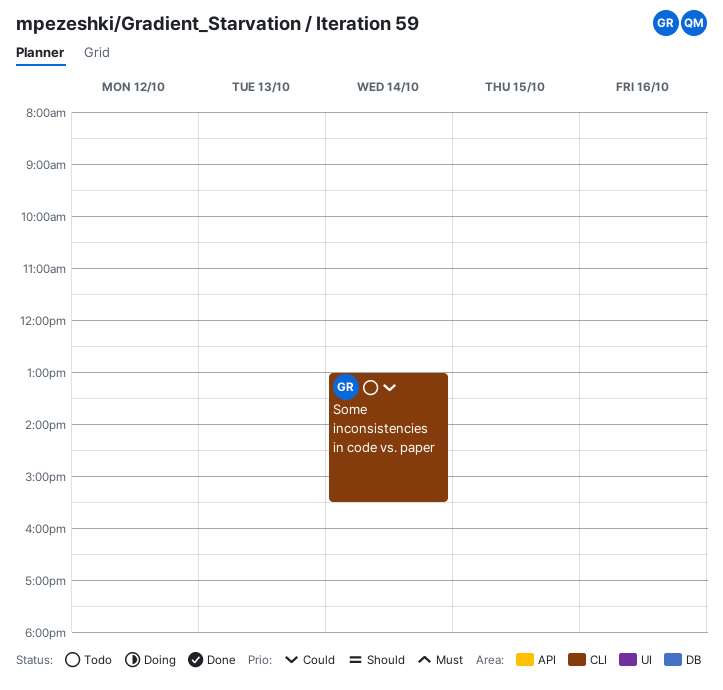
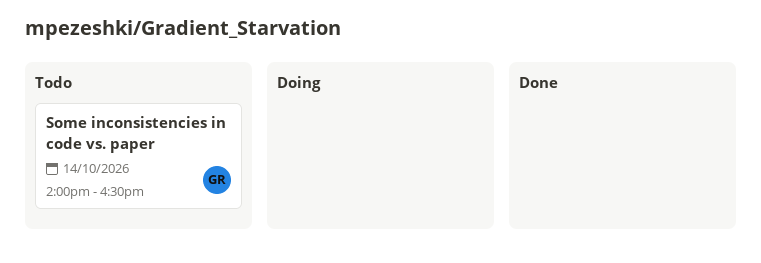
Some inconsistencies in code vs. paper, begins: 13:00 -> 14:00
Some inconsistencies in code vs. paper, ends: 15:30 -> 16:30

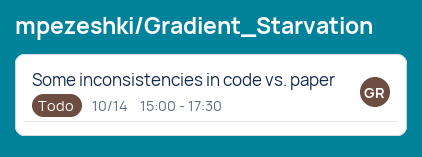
Some inconsistencies in code vs. paper, begins: 14:00 -> 15:00
Some inconsistencies in code vs. paper, ends: 16:30 -> 17:30

